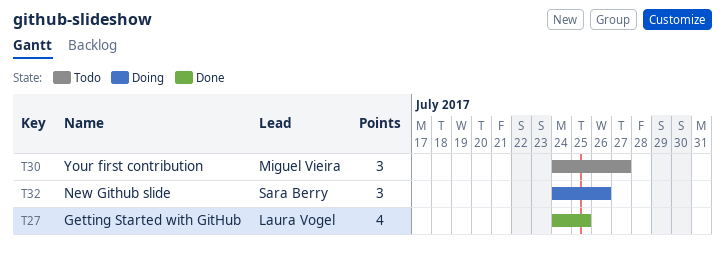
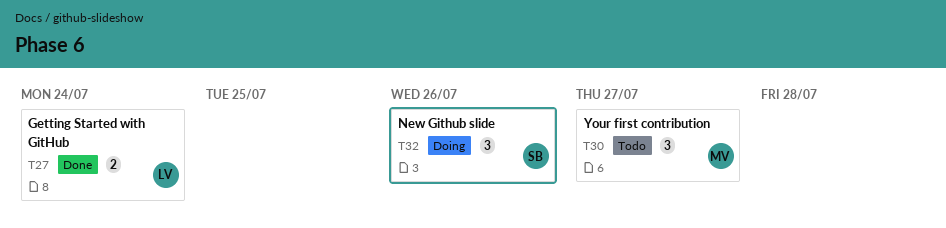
T27, estimate: 4 -> 2
T27, due: Jul 25 -> Jul 24

